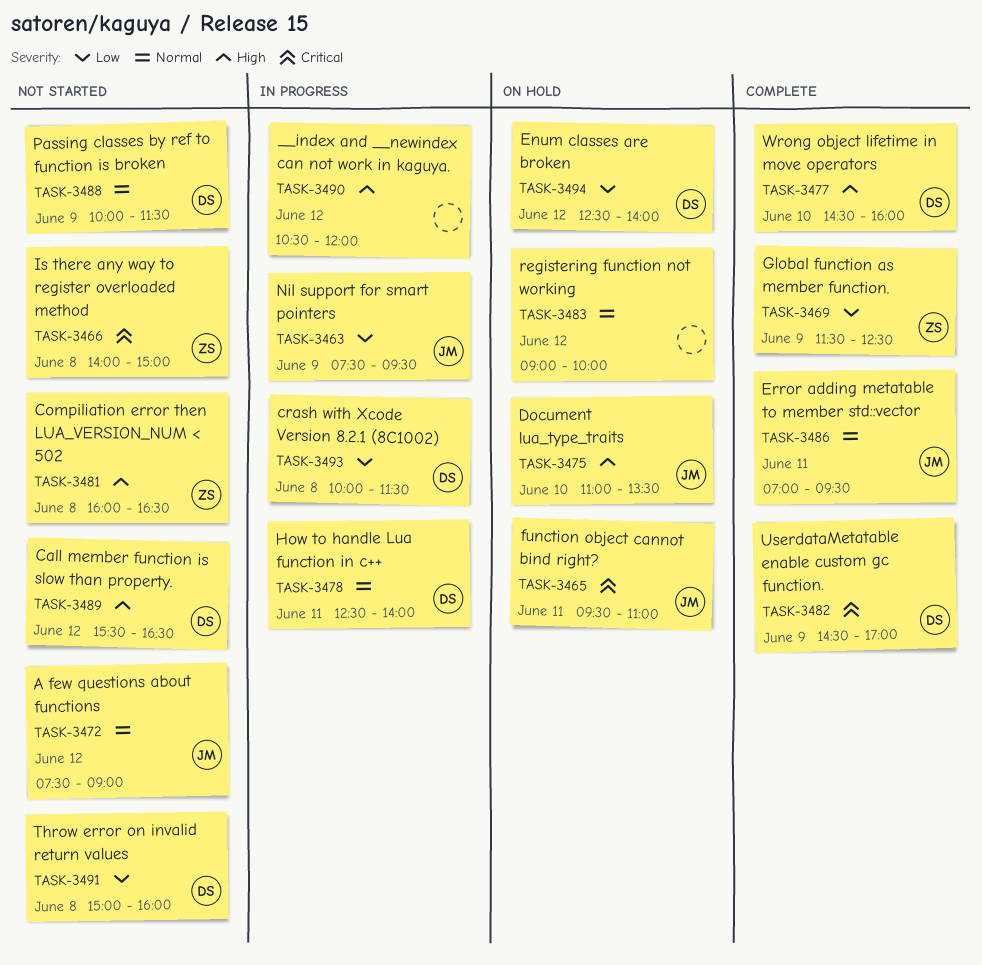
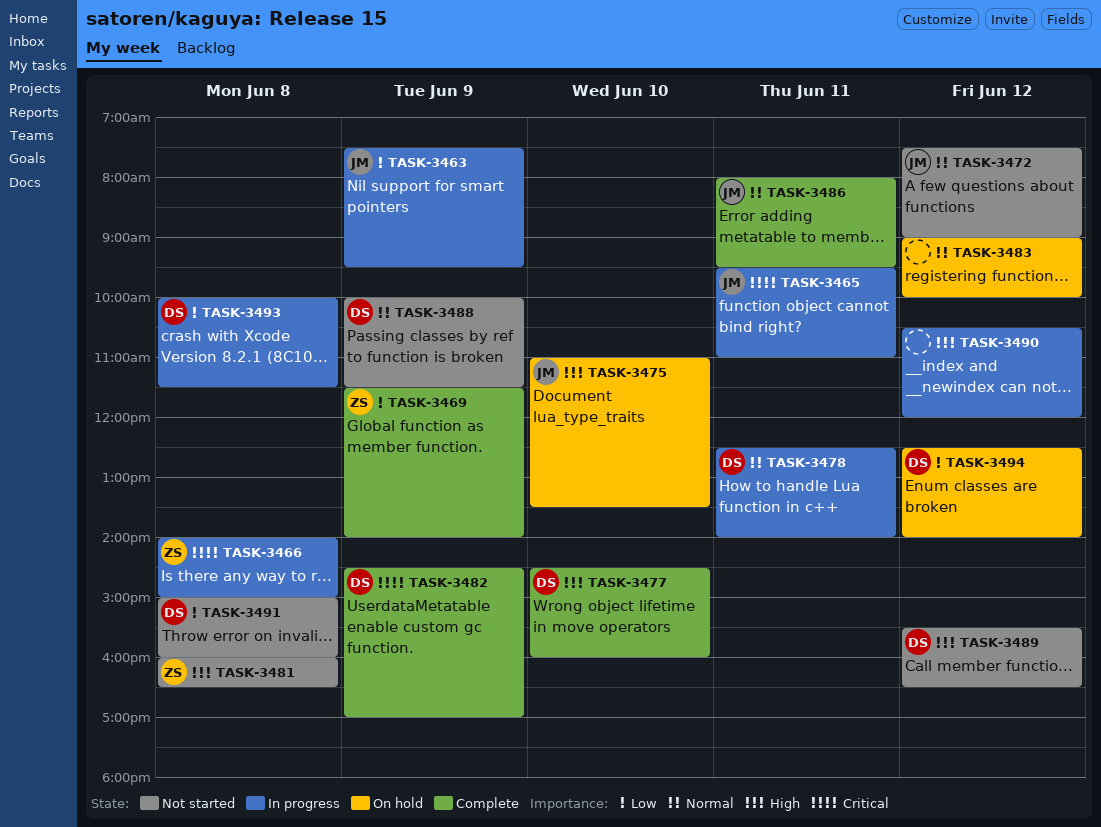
TASK-3465, status: On hold -> In progress
TASK-3466, status: Not started -> In progress
TASK-3469, ends: 12:30 -> 14:00
TASK-3486, begins: 07:00 -> 08:00

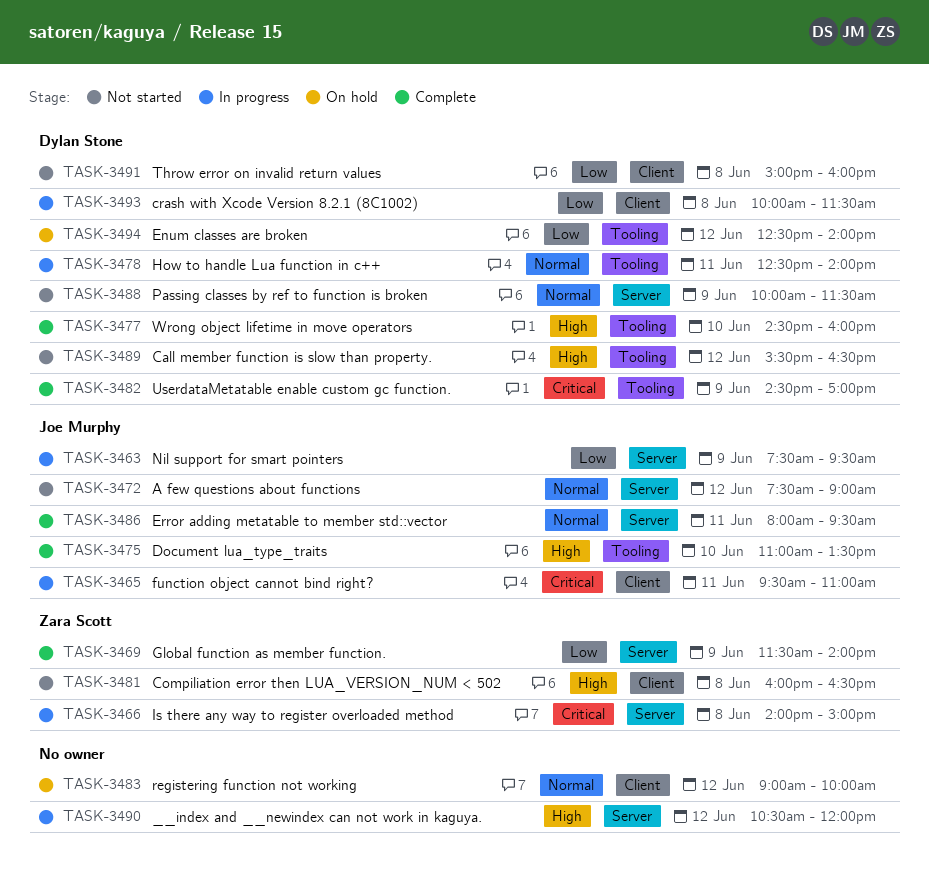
TASK-3475, status: On hold -> Complete

